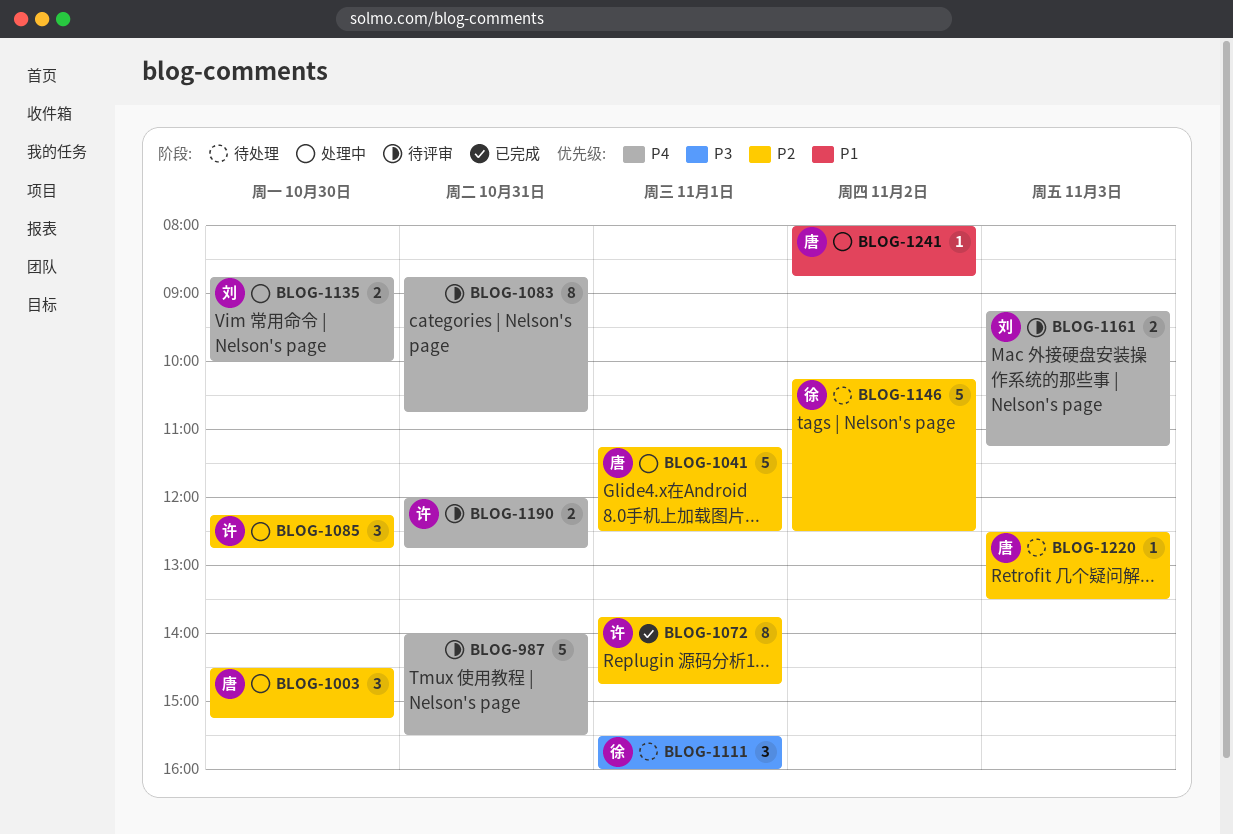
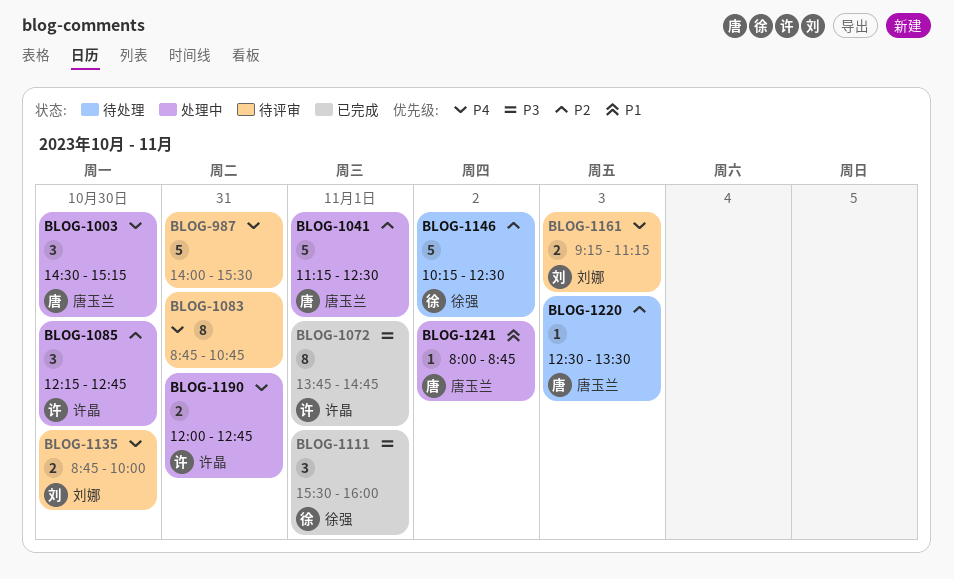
BLOG-1003, priority: P2 -> P4
BLOG-1072, priority: P2 -> P3
BLOG-1111, status: 待处理 -> 已完成
BLOG-1135, status: 处理中 -> 待评审
BLOG-1190, status: 待评审 -> 处理中

